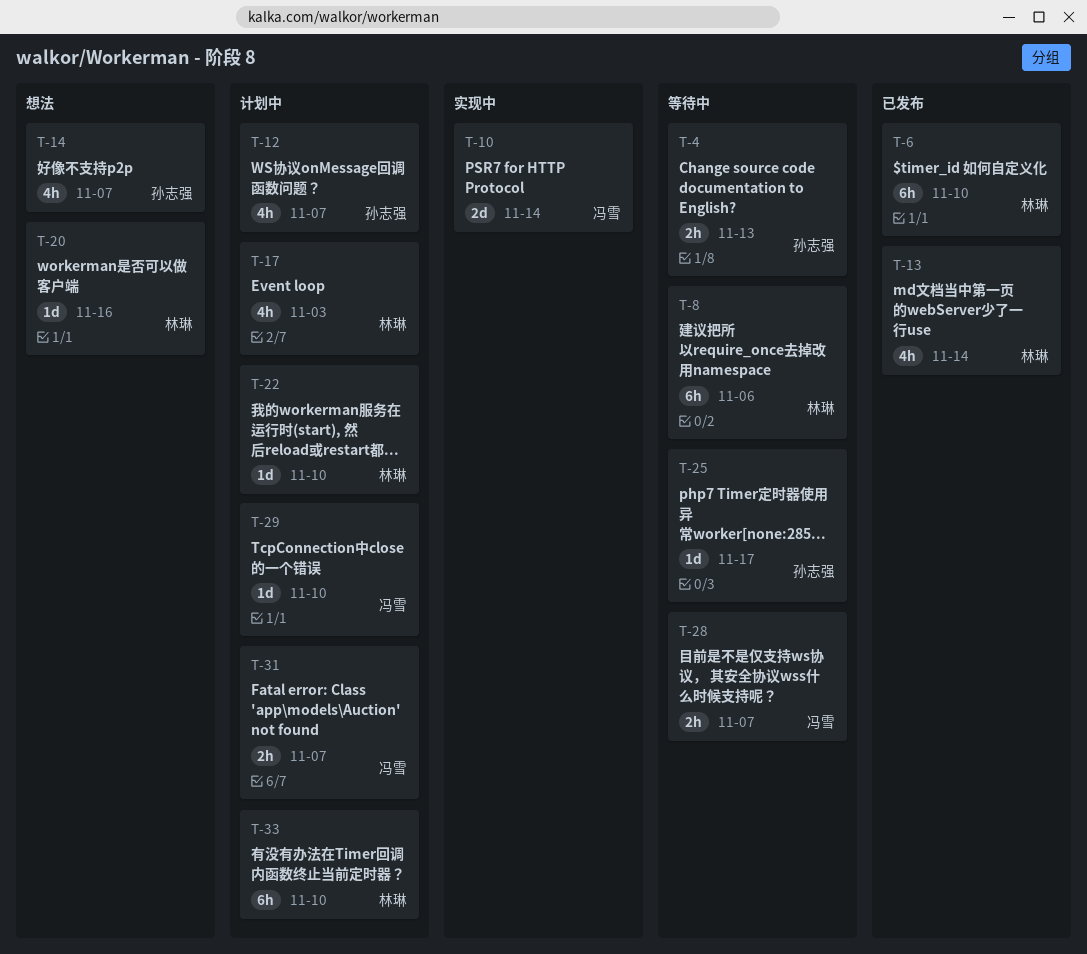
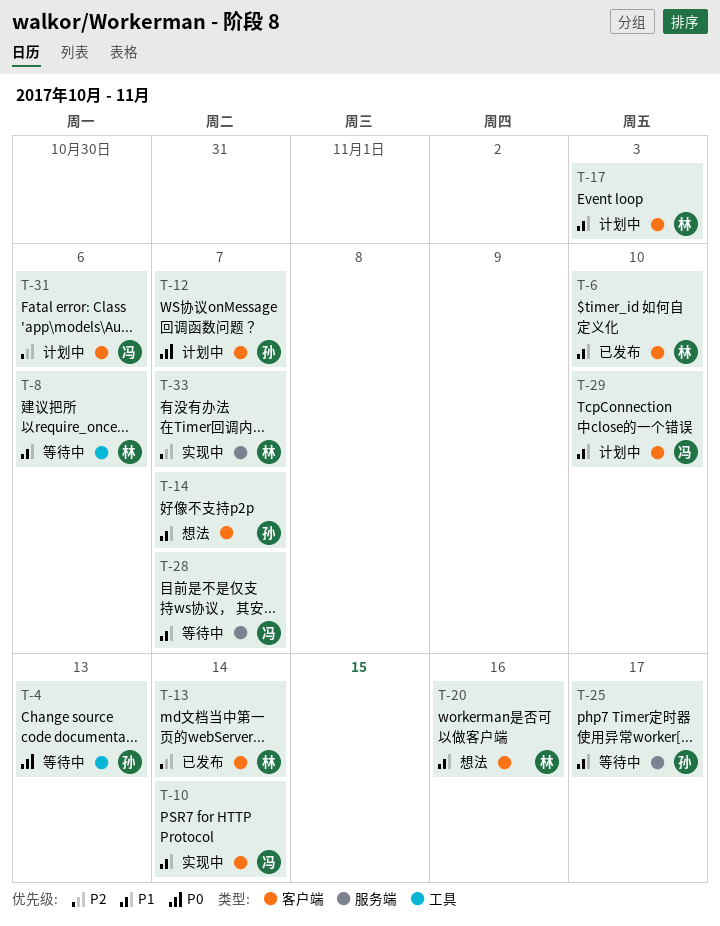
T-22: present -> none
T-31, due: Nov 7 -> Nov 6
T-33, status: 计划中 -> 实现中
T-33, due: Nov 10 -> Nov 7

